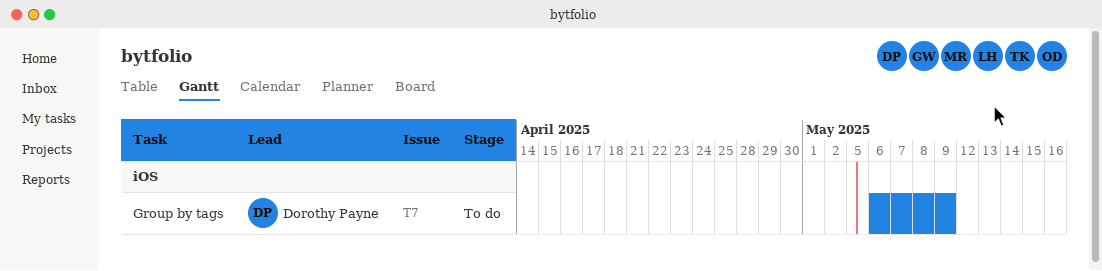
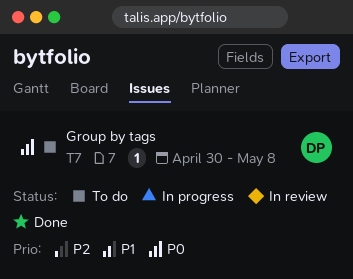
T7, start: May 6 -> Apr 30
T7, due: May 9 -> May 8

